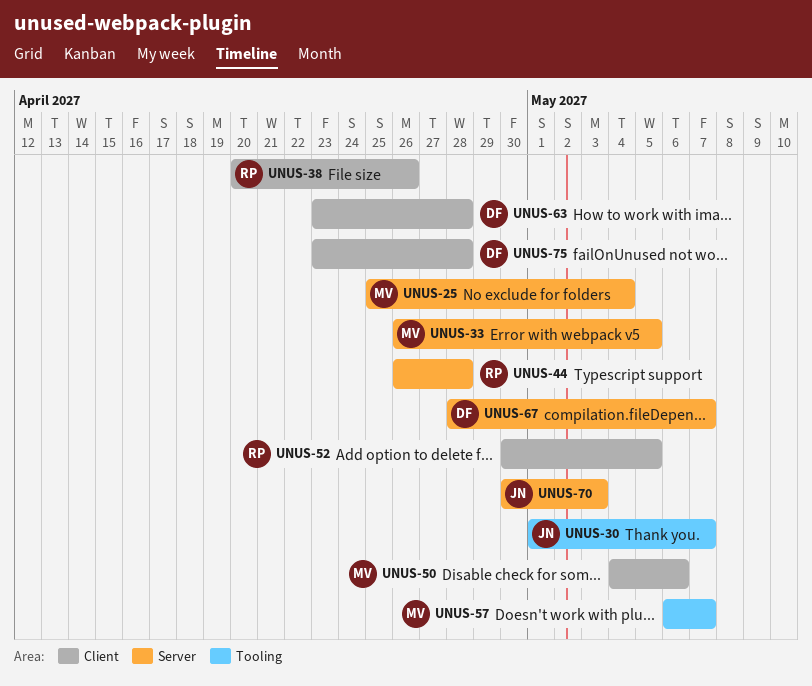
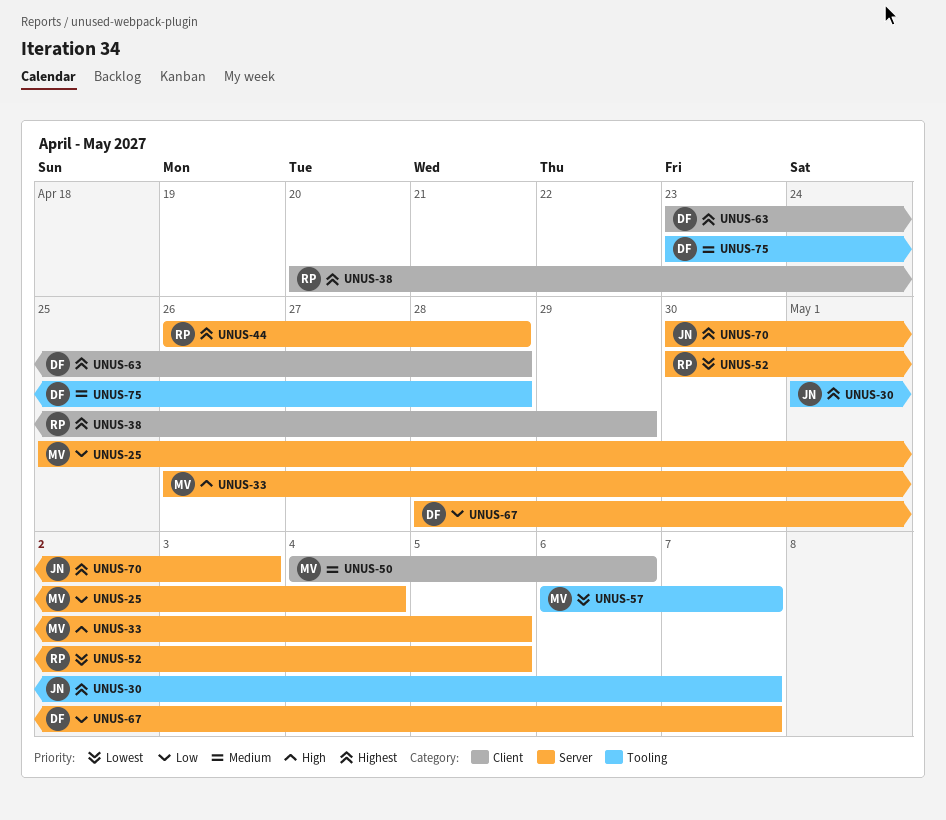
UNUS-38, due: Apr 26 -> Apr 29
UNUS-52, label: Client -> Server
UNUS-75, label: Client -> Tooling

